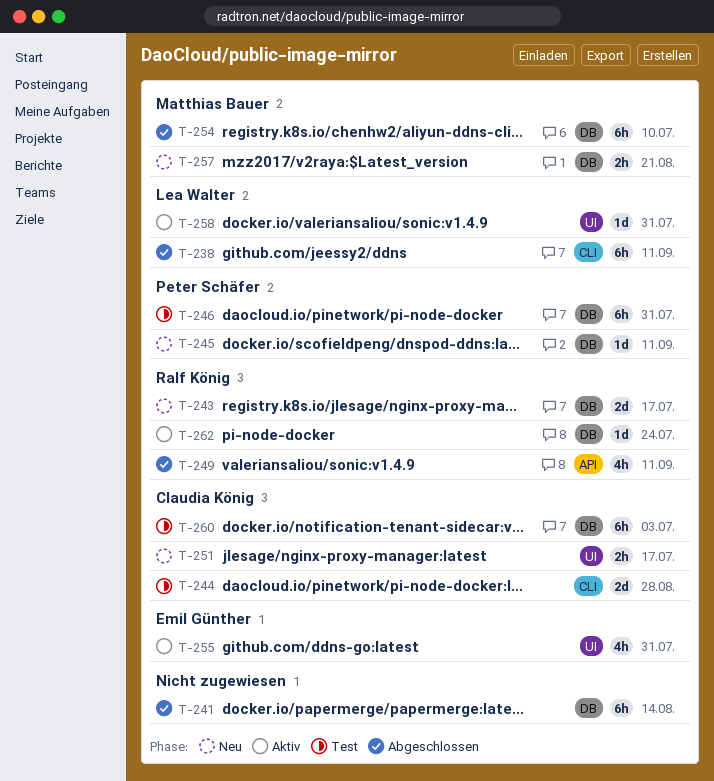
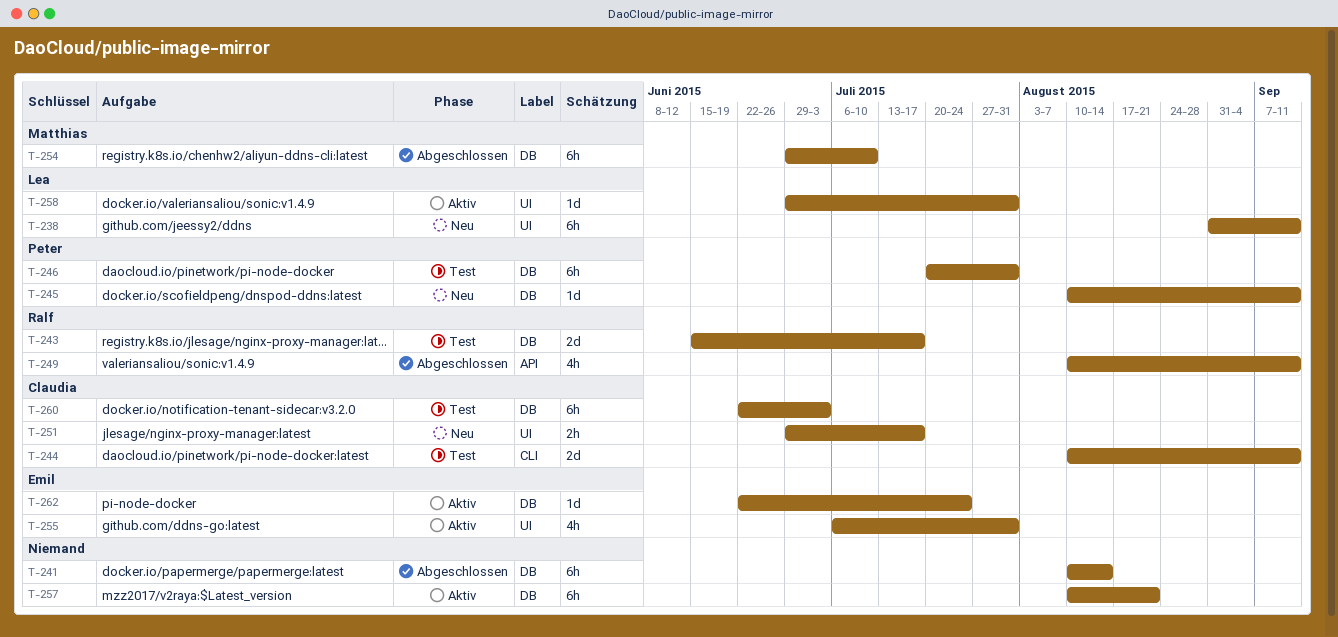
T-238, status: Abgeschlossen -> Neu
T-238, label: CLI -> UI
T-243, status: Neu -> Test
T-244, due: Aug 28 -> Sep 11
T-257, status: Neu -> Aktiv
T-257, owner: Matthias Bauer -> none
T-257, estimate: 2h -> 6h
T-262, owner: Ralf König -> Emil Günther

